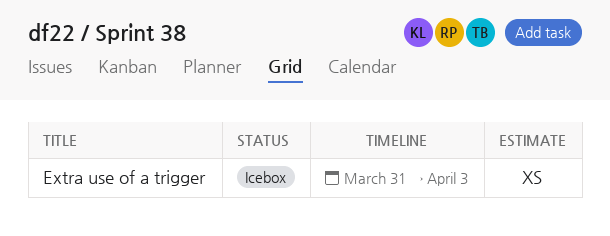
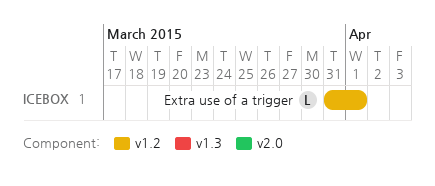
Extra use of a trigger, estimate: XS -> L
Extra use of a trigger, due: Apr 3 -> Apr 1

